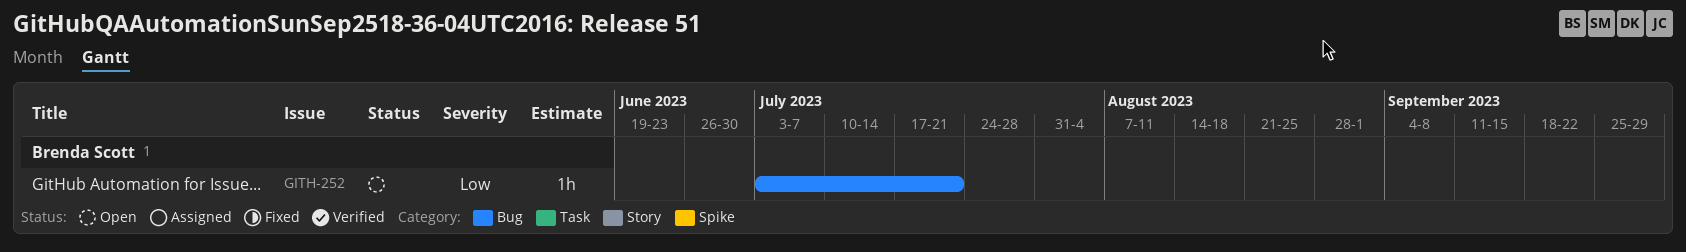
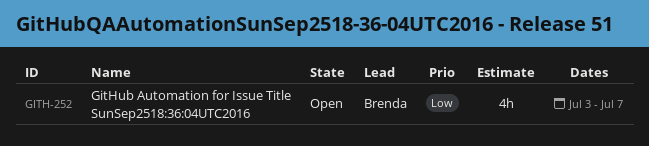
GITH-252, estimate: 1h -> 4h
GITH-252, due: Jul 21 -> Jul 7

